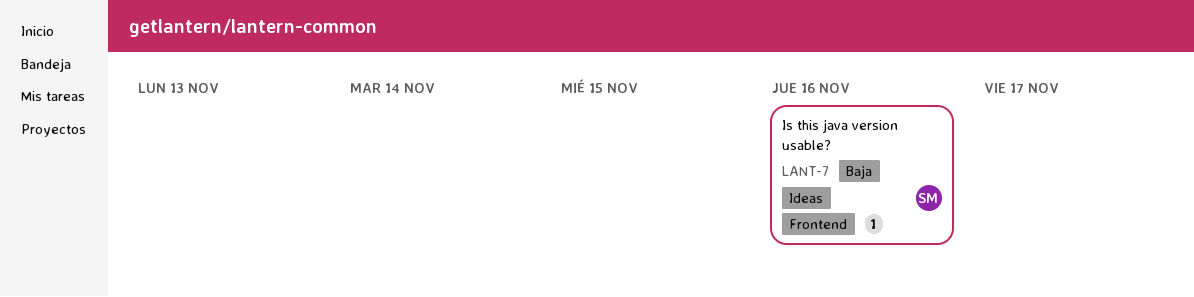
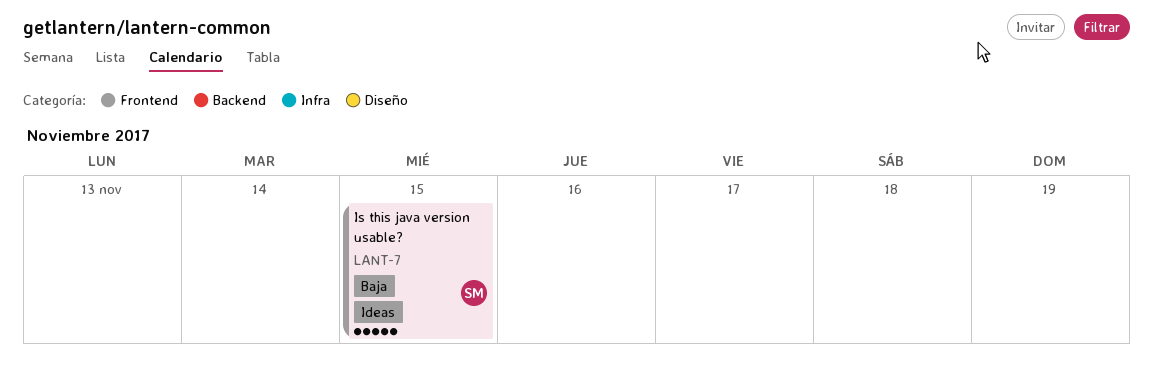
LANT-7, estimate: 1 -> 5
LANT-7, due: Nov 16 -> Nov 15

